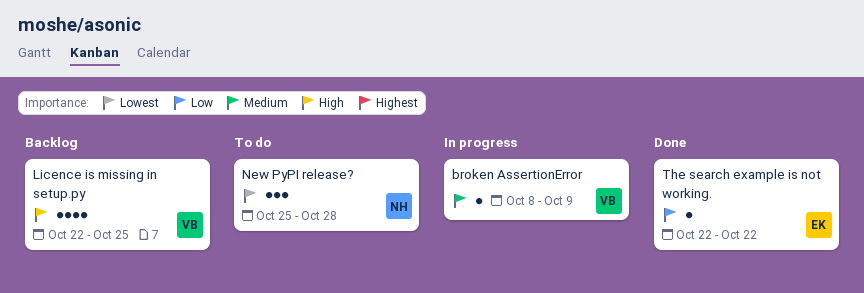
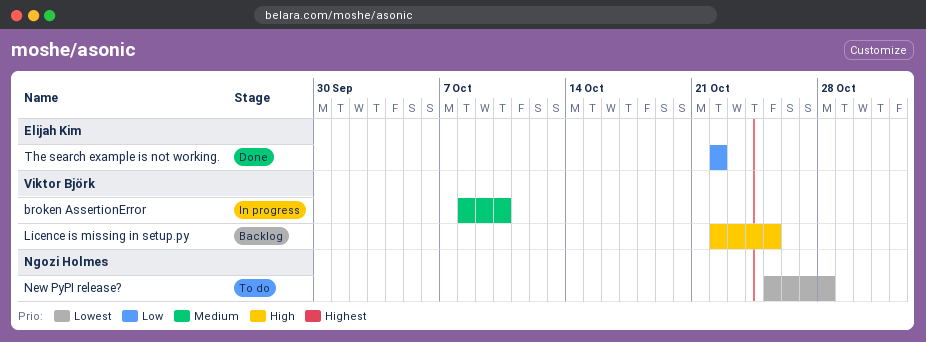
broken AssertionError, due: Oct 9 -> Oct 10

